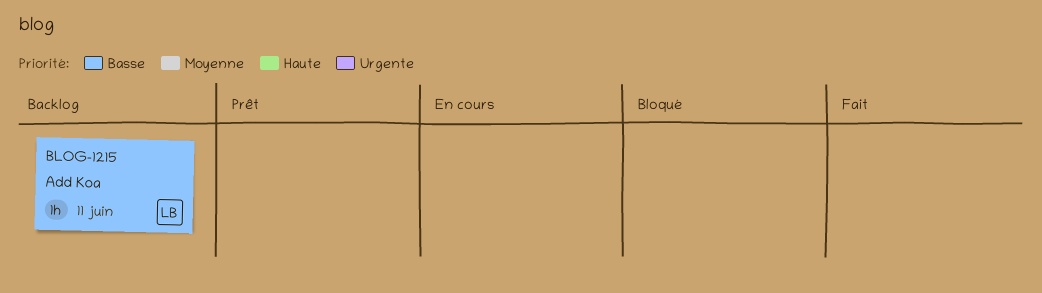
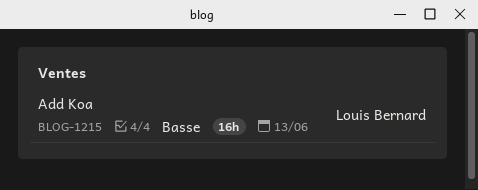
BLOG-1215, estimate: 1h -> 16h
BLOG-1215, due: Jun 11 -> Jun 13

